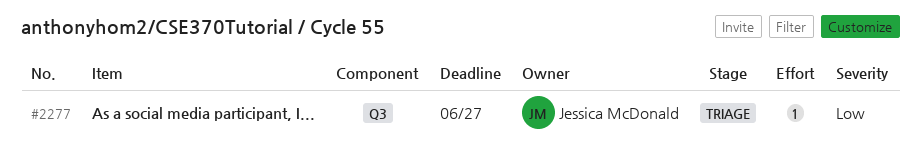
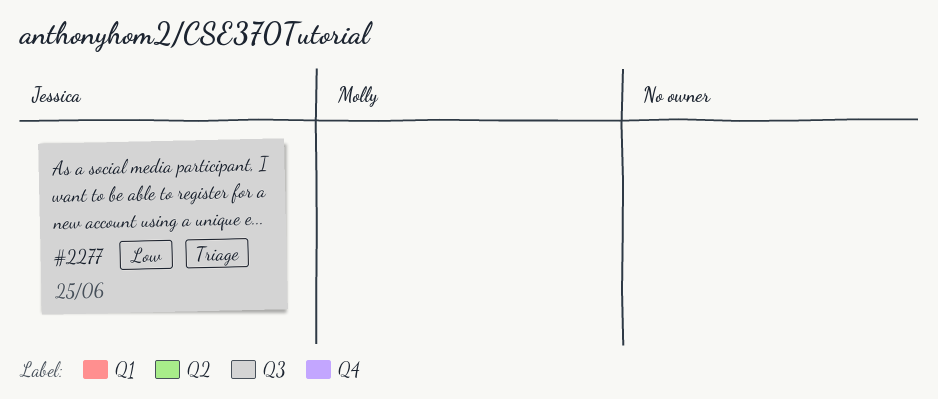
#2277, due: Jun 27 -> Jun 25

